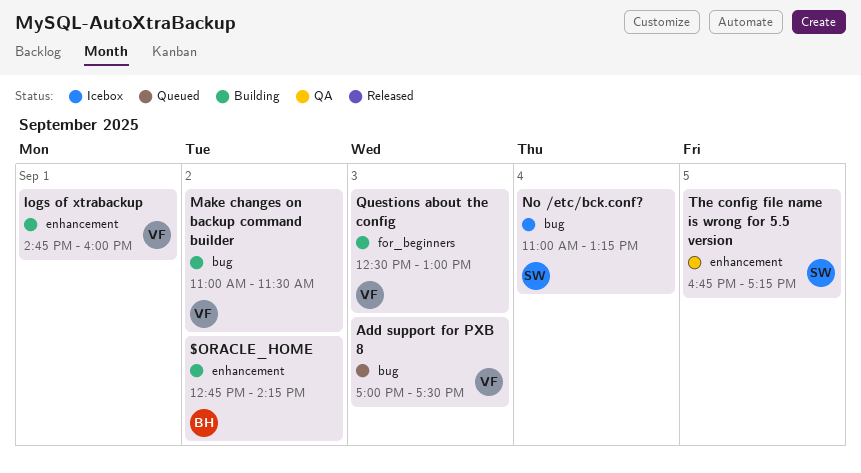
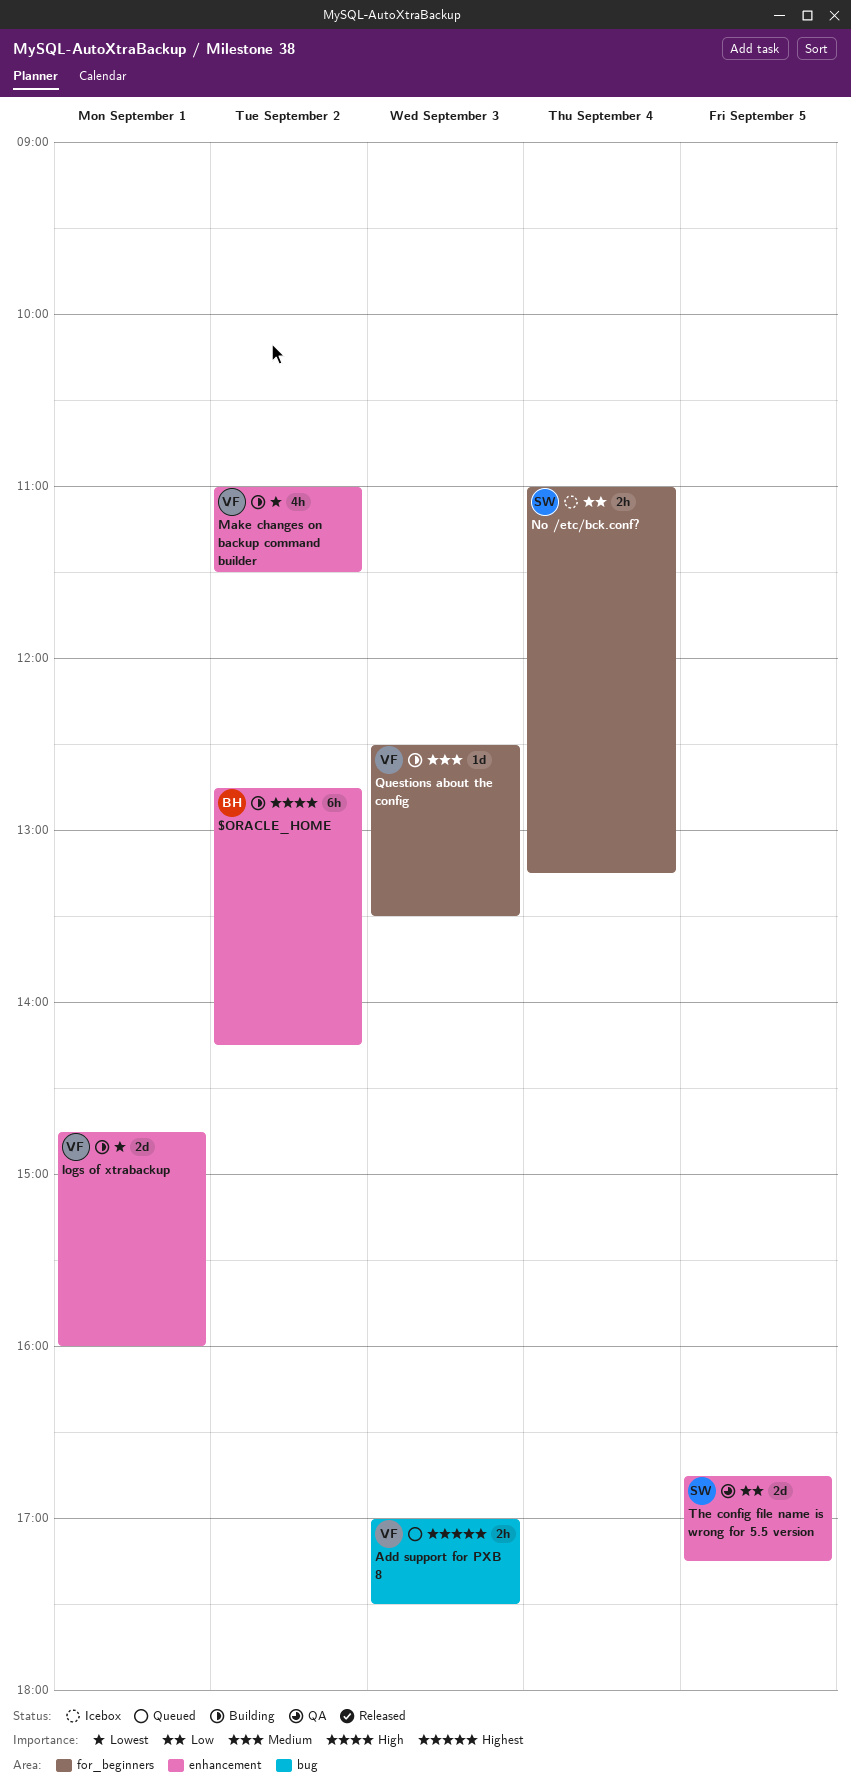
Make changes on backup command builder, label: bug -> enhancement
No /etc/bck.conf?, label: bug -> for_beginners
Questions about the config, ends: 13:00 -> 13:30

